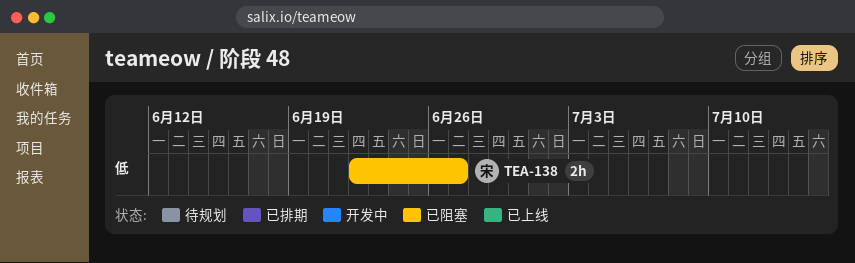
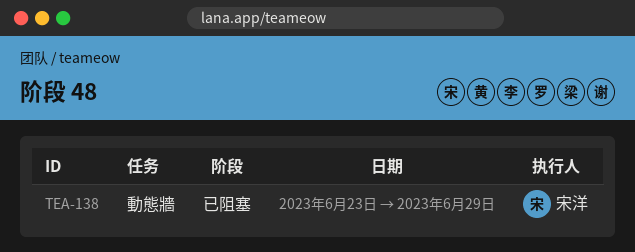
TEA-138, start: Jun 22 -> Jun 23
TEA-138, due: Jun 27 -> Jun 29

